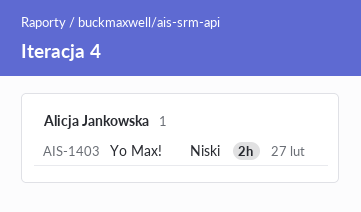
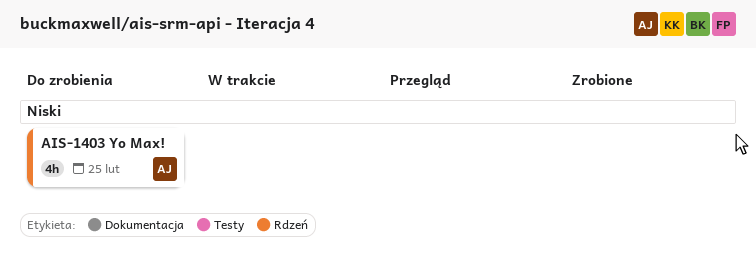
AIS-1403, estimate: 2h -> 4h
AIS-1403, due: Feb 27 -> Feb 25

